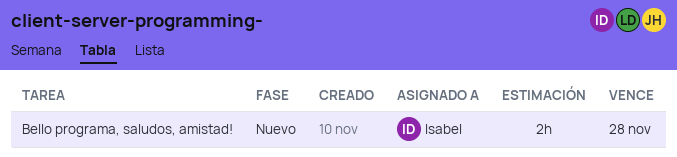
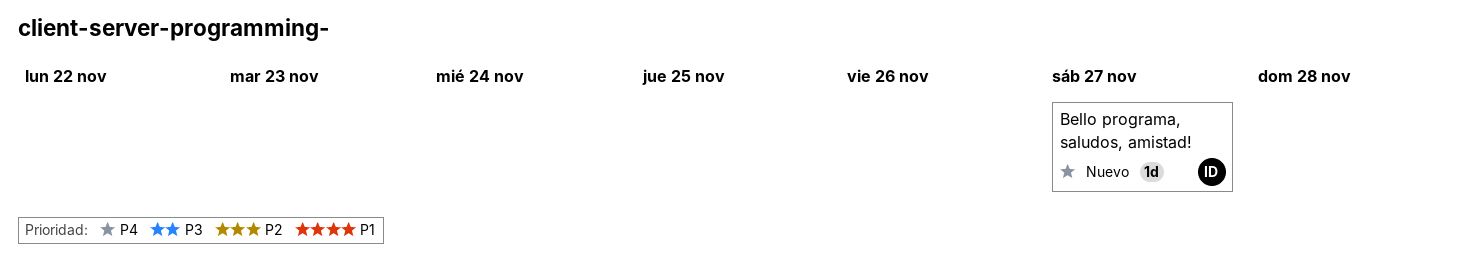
Bello programa, saludos, amistad!, estimate: 2h -> 1d
Bello programa, saludos, amistad!, due: Nov 28 -> Nov 27

